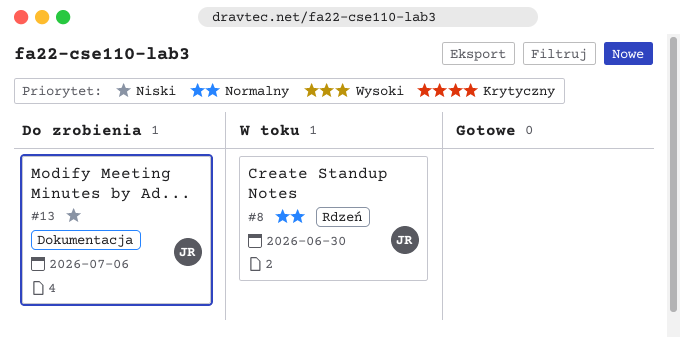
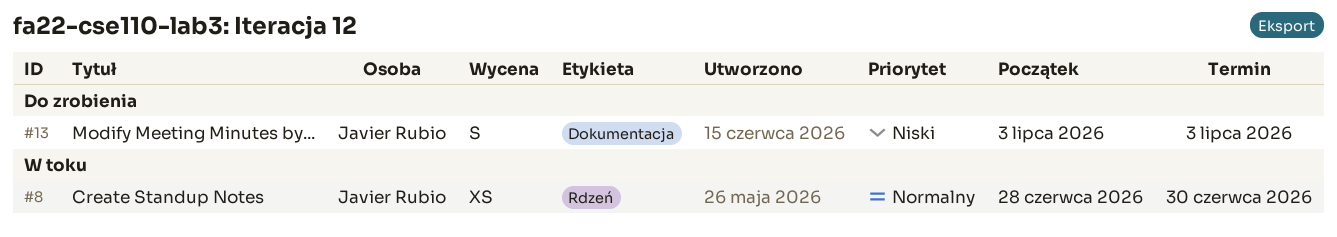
#13, due: Jul 6 -> Jul 3

